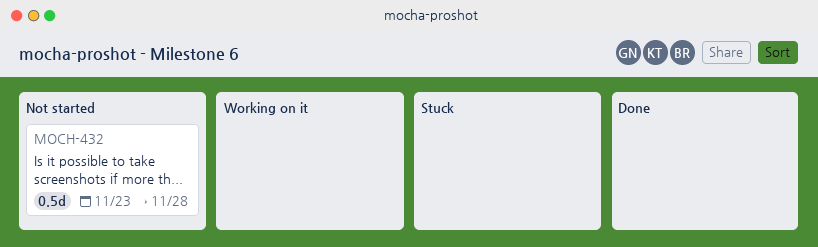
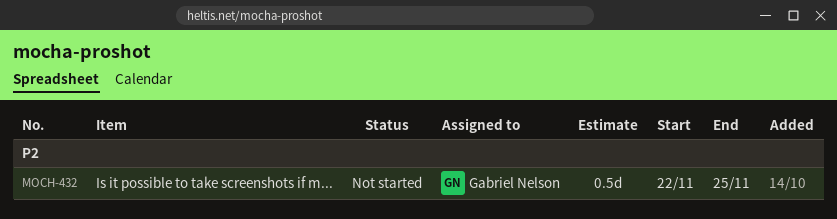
MOCH-432, start: Nov 23 -> Nov 22
MOCH-432, due: Nov 28 -> Nov 25

